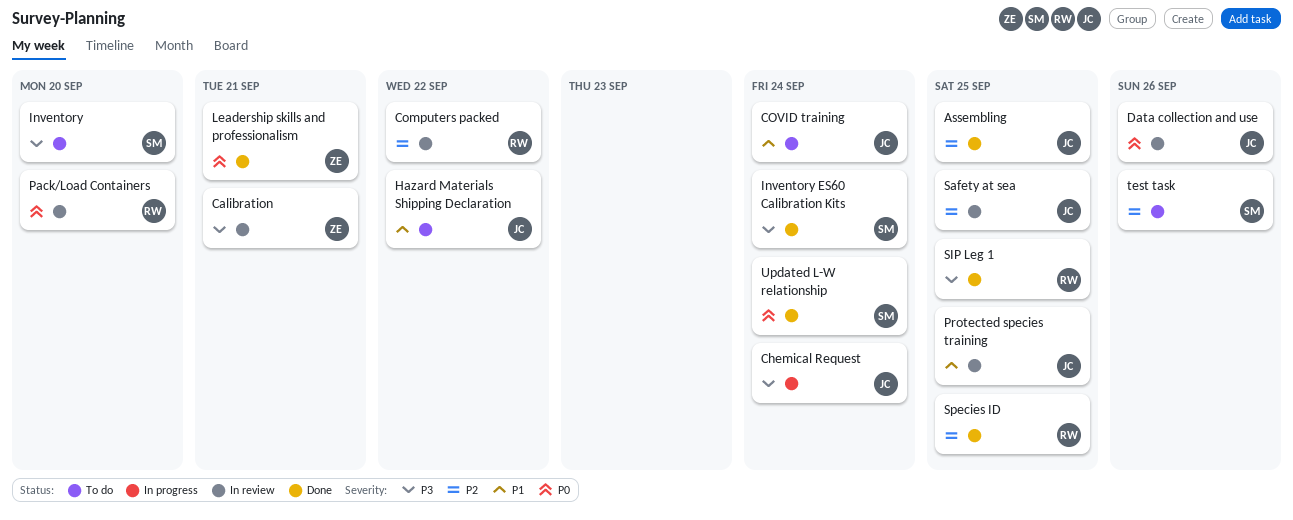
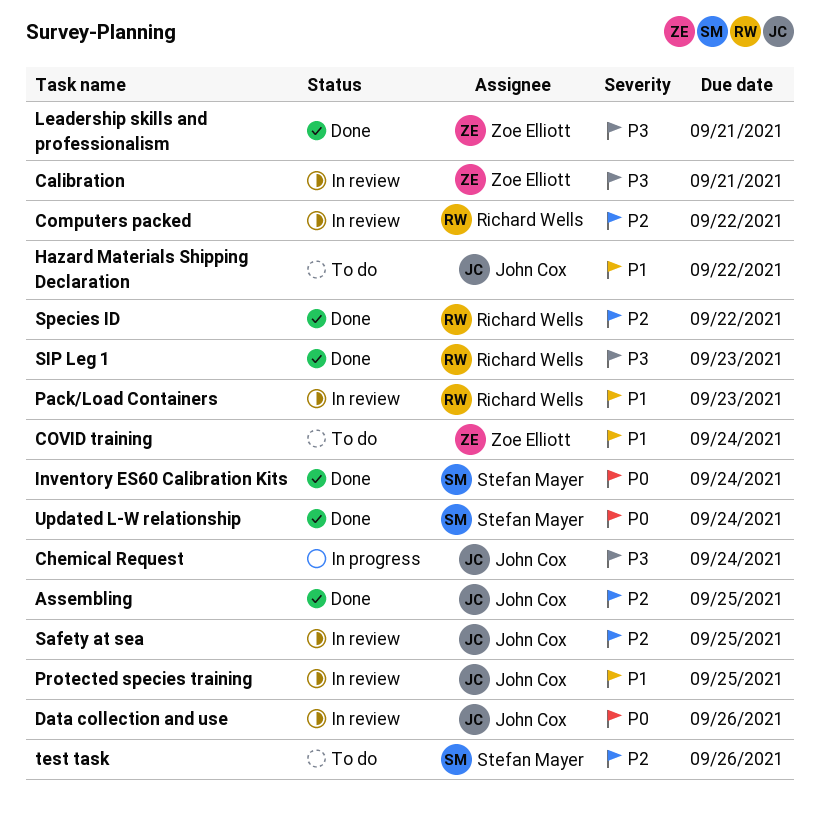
COVID training, owner: John Cox -> Zoe Elliott
Inventory: present -> none
Inventory ES60 Calibration Kits, priority: P3 -> P0
Leadership skills and professionalism, priority: P0 -> P3
Pack/Load Containers, priority: P0 -> P1
Pack/Load Containers, due: Sep 20 -> Sep 23
SIP Leg 1, due: Sep 25 -> Sep 23
Species ID, due: Sep 25 -> Sep 22

